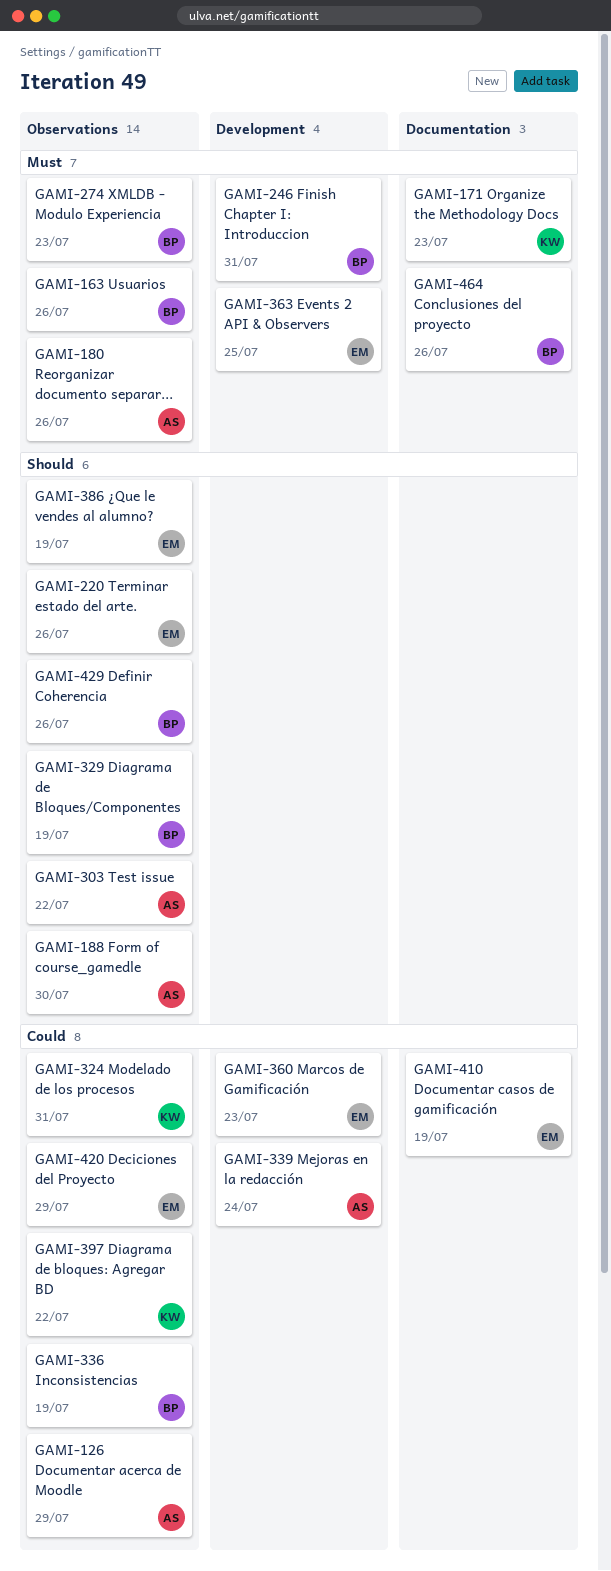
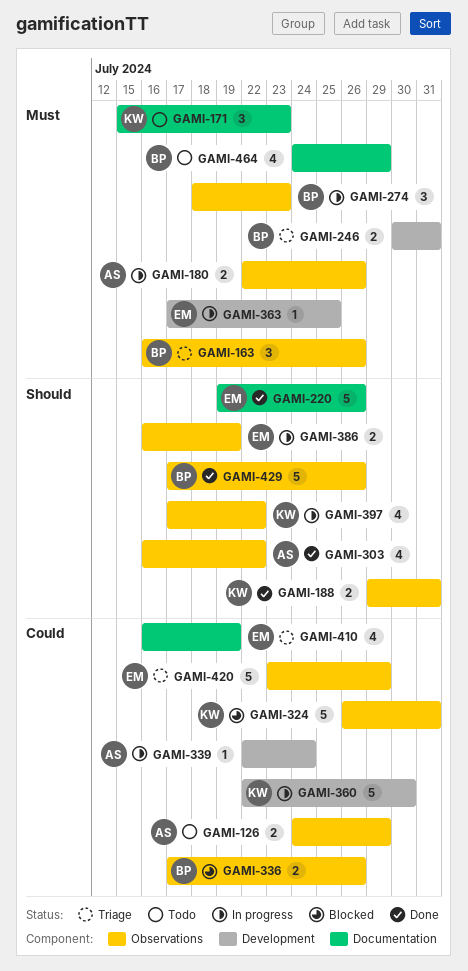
GAMI-188, owner: AS -> KW
GAMI-188, due: Jul 30 -> Jul 31
GAMI-220, label: Observations -> Documentation
GAMI-329: present -> none
GAMI-336, due: Jul 19 -> Jul 26
GAMI-360, owner: EM -> KW
GAMI-360, due: Jul 23 -> Jul 30
GAMI-397, priority: Could -> Should
GAMI-464, due: Jul 26 -> Jul 29

